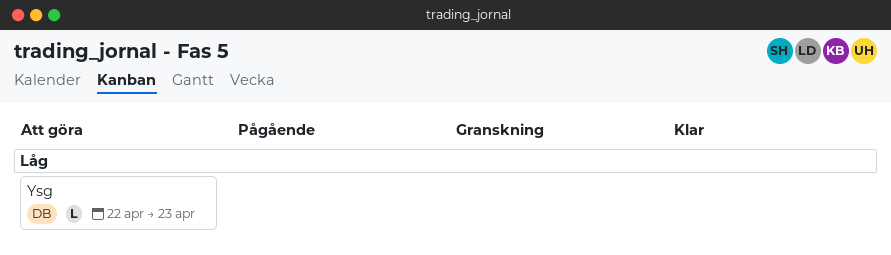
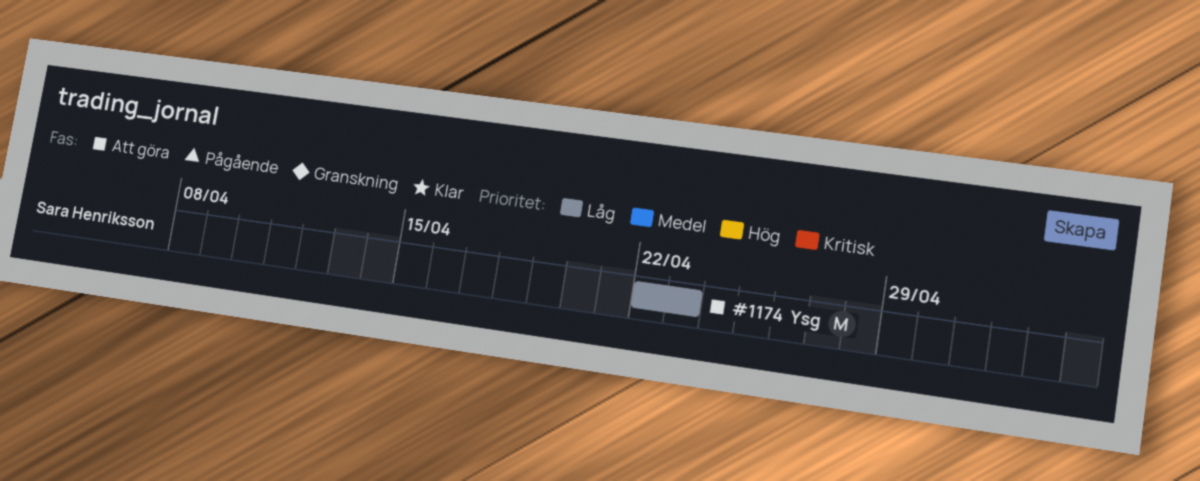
Ysg, estimate: L -> M

